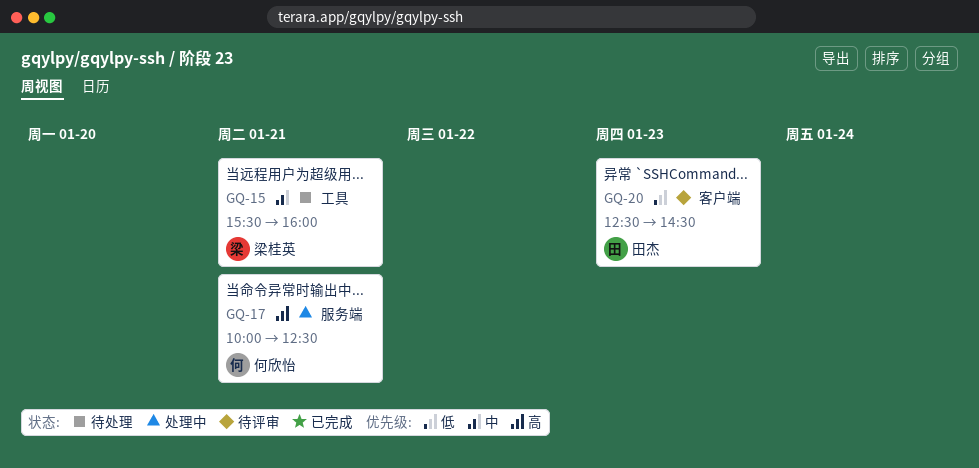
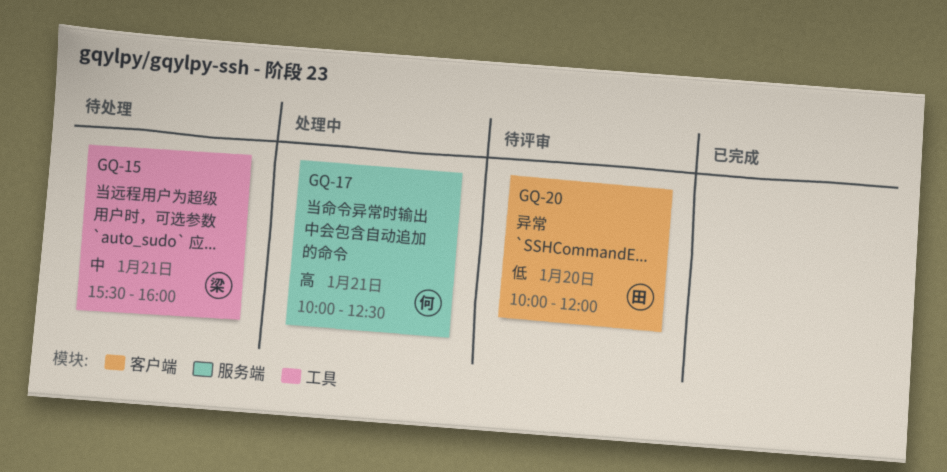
GQ-20, day: Jan 23 -> Jan 20
GQ-20, begins: 12:30 -> 10:00
GQ-20, ends: 14:30 -> 12:00

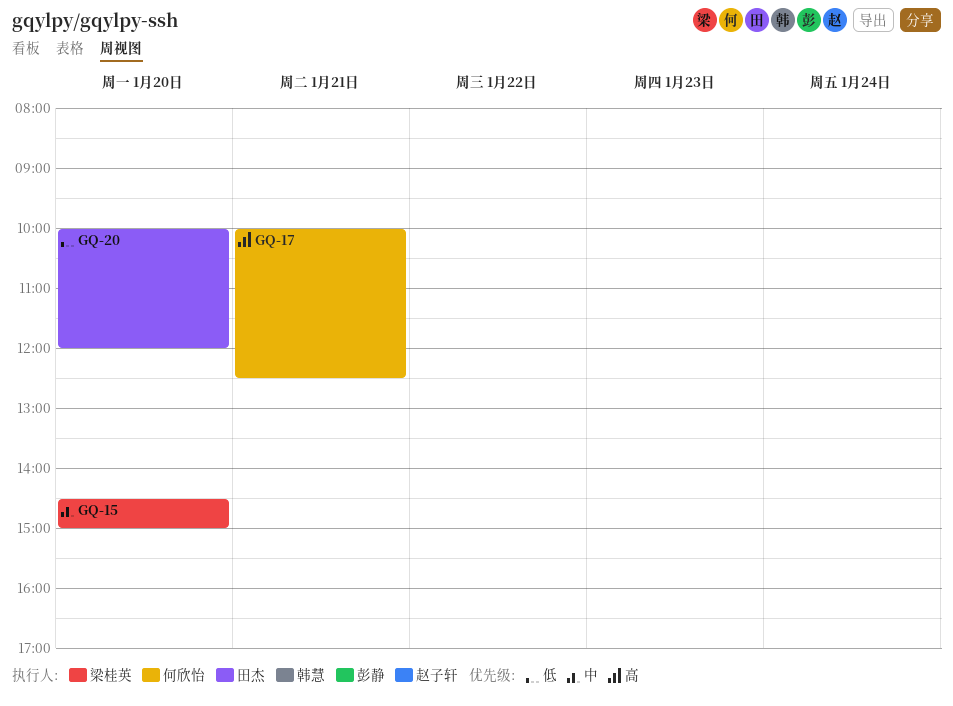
GQ-15, day: Jan 21 -> Jan 20
GQ-15, begins: 15:30 -> 14:30
GQ-15, ends: 16:00 -> 15:00

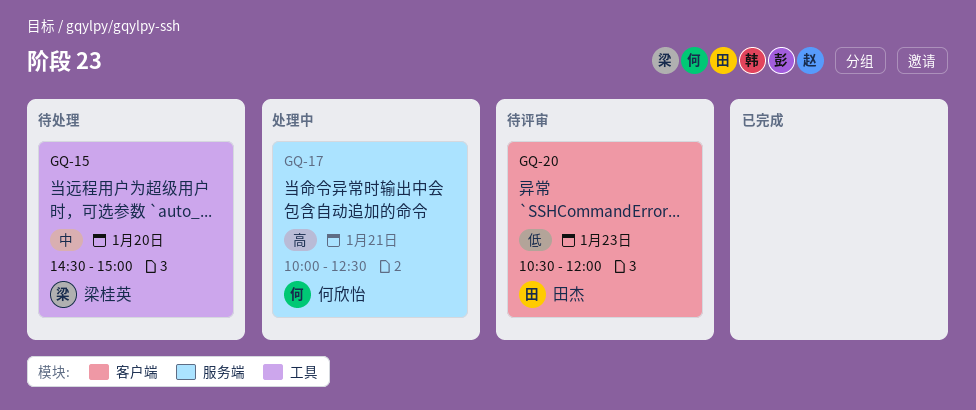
GQ-20, day: Jan 20 -> Jan 23
GQ-20, begins: 10:00 -> 10:30

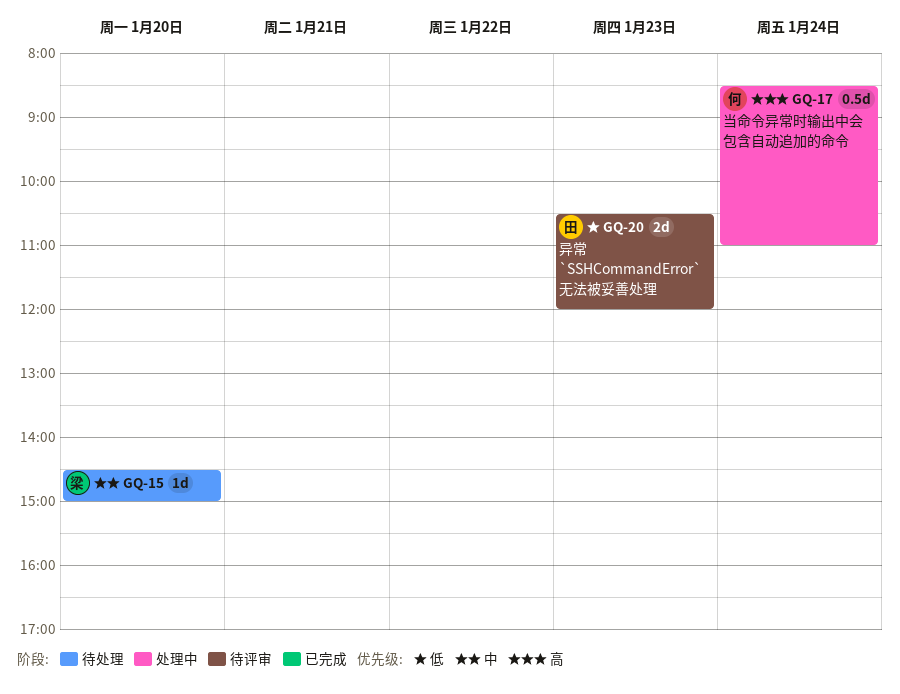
GQ-17, day: Jan 21 -> Jan 24
GQ-17, begins: 10:00 -> 08:30
GQ-17, ends: 12:30 -> 11:00

